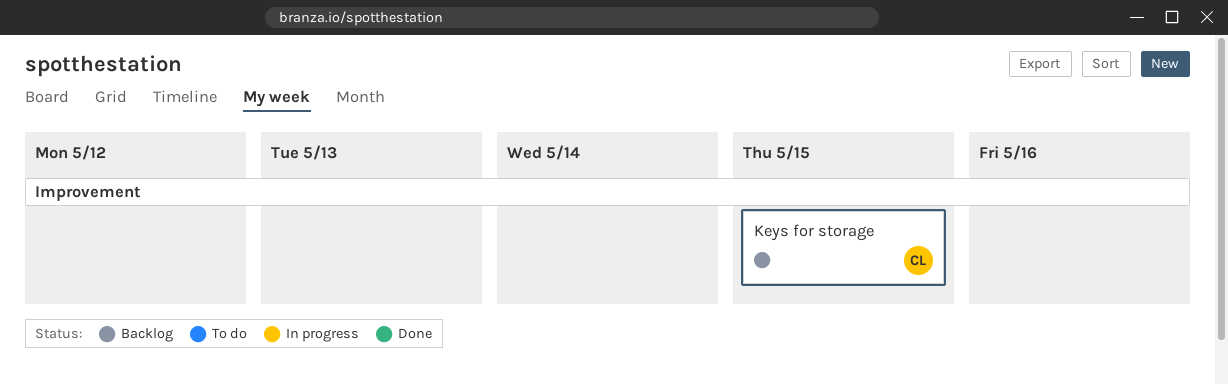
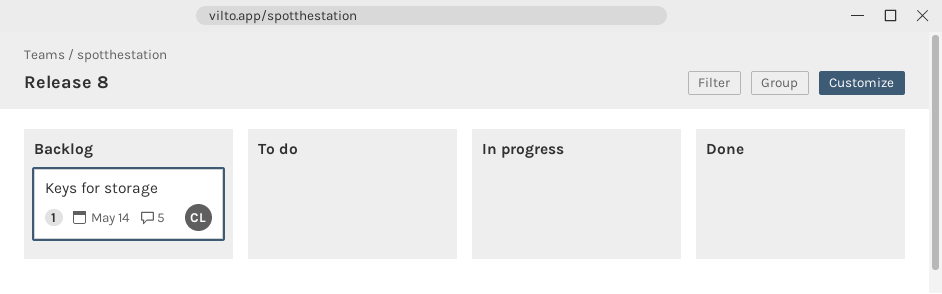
Keys for storage, due: May 15 -> May 14

